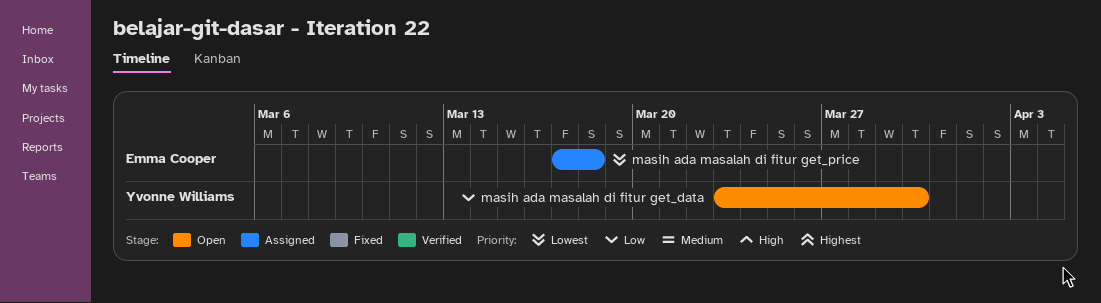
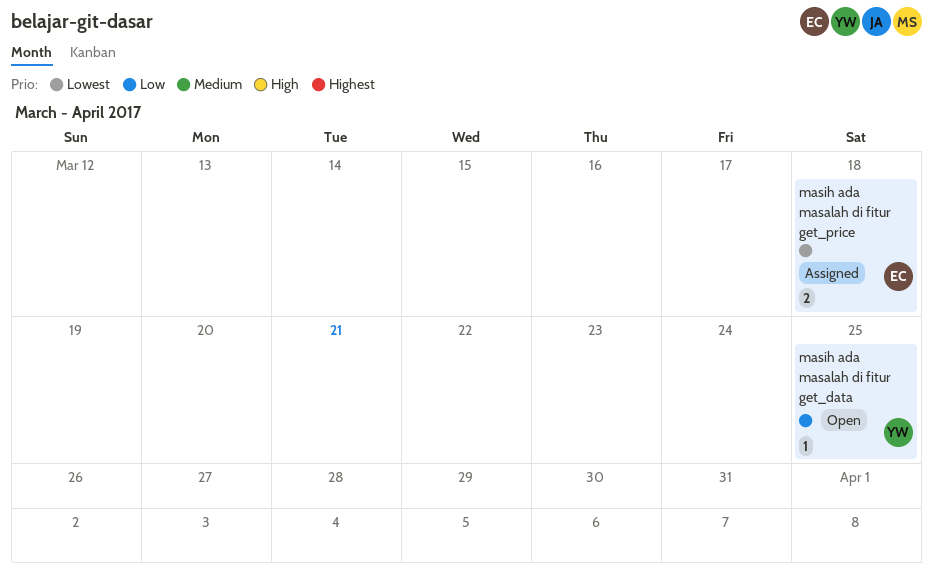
masih ada masalah di fitur get_data, due: Mar 30 -> Mar 25

